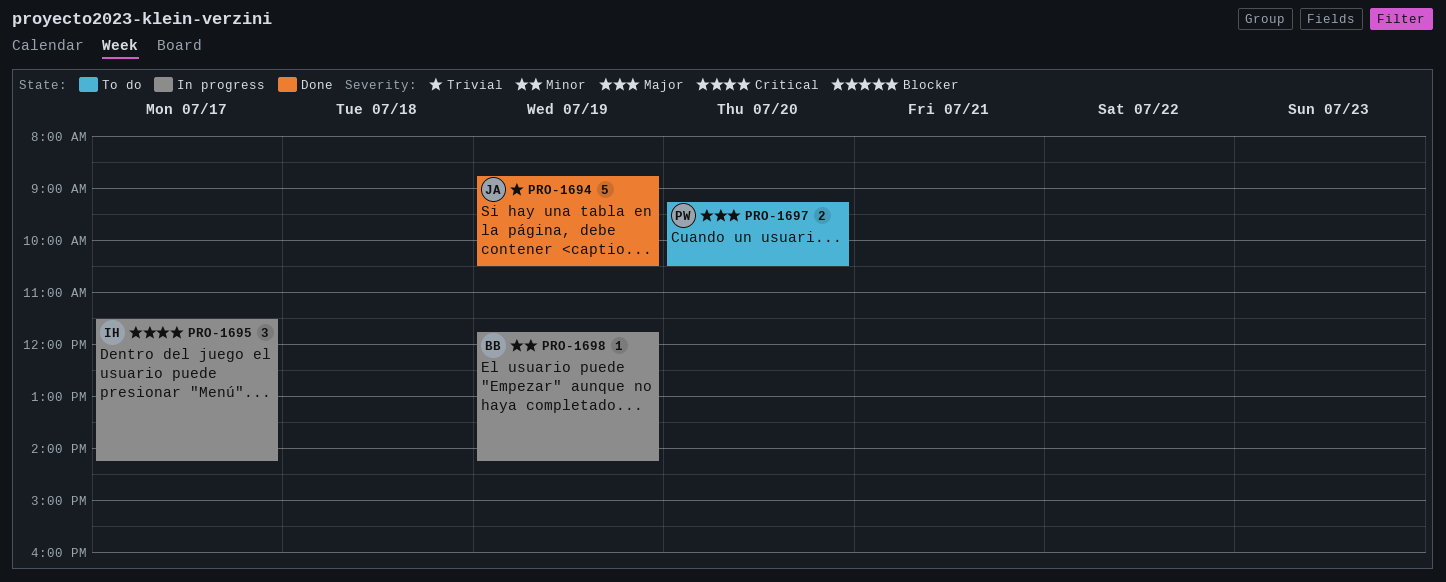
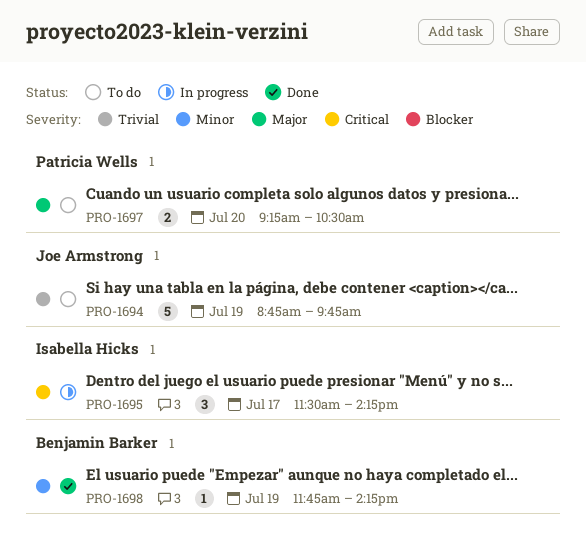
PRO-1694, status: Done -> To do
PRO-1694, ends: 10:30 -> 09:45
PRO-1698, status: In progress -> Done

